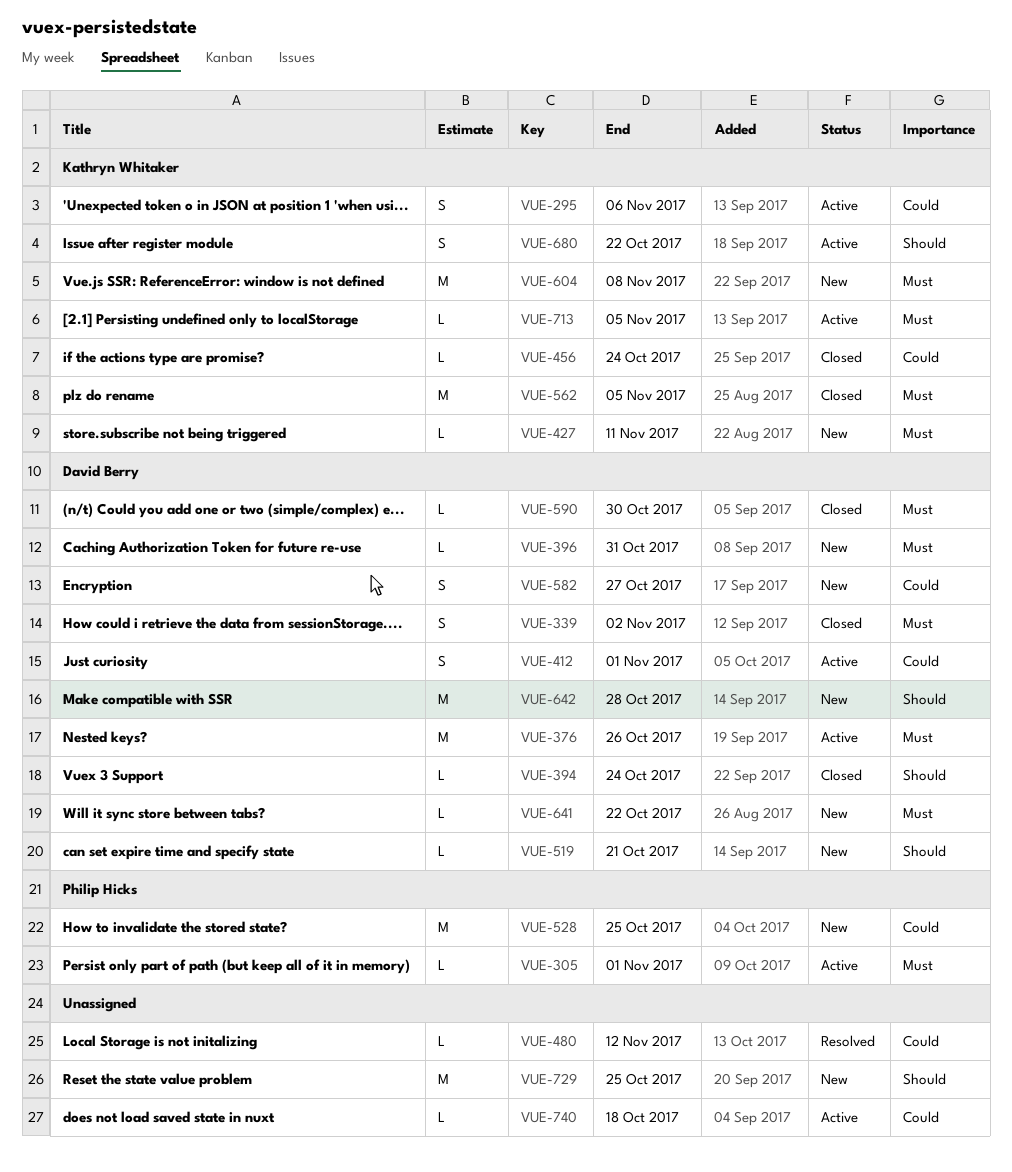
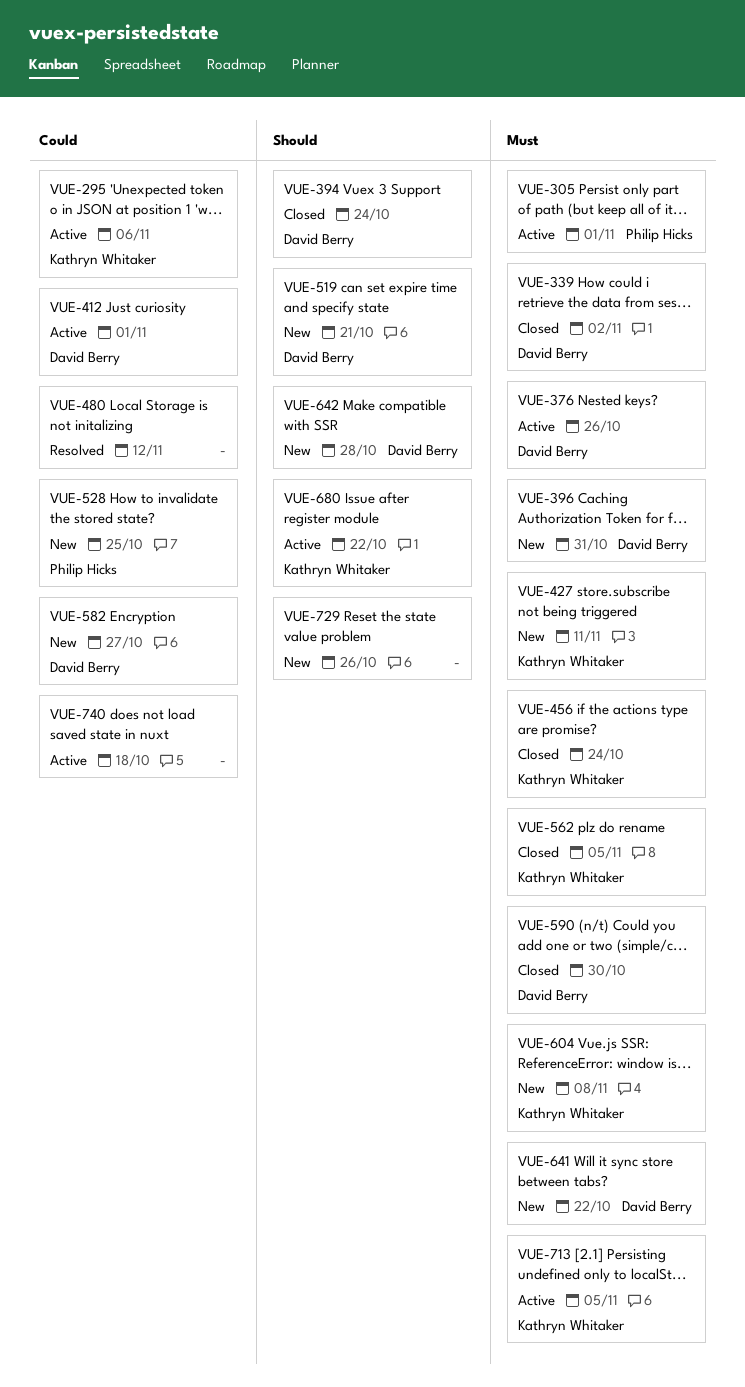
VUE-456, priority: Could -> Must
VUE-729, due: Oct 25 -> Oct 26

